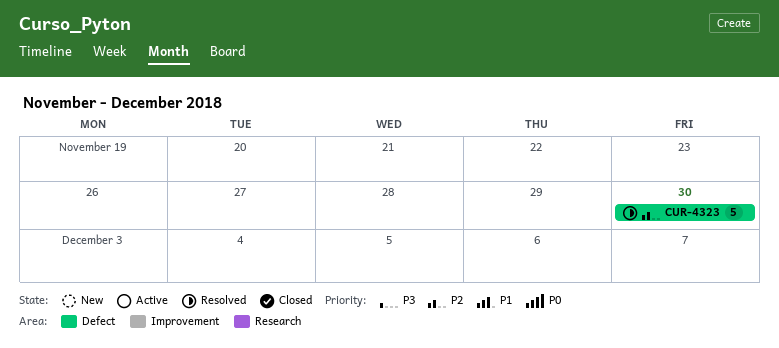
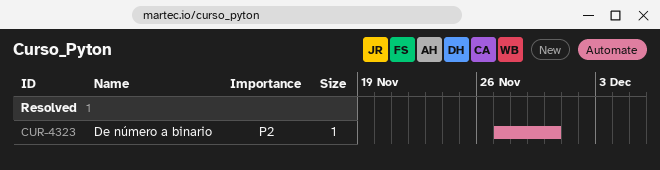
CUR-4323, estimate: 5 -> 1
CUR-4323, start: Nov 30 -> Nov 27

